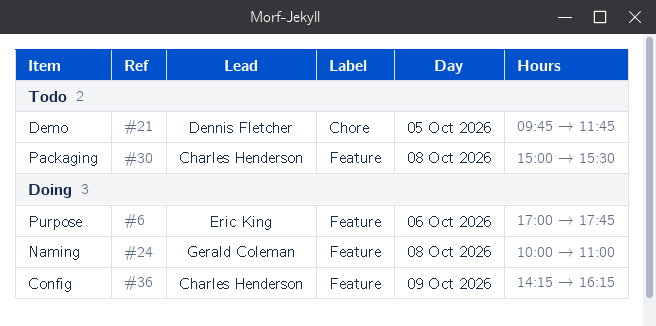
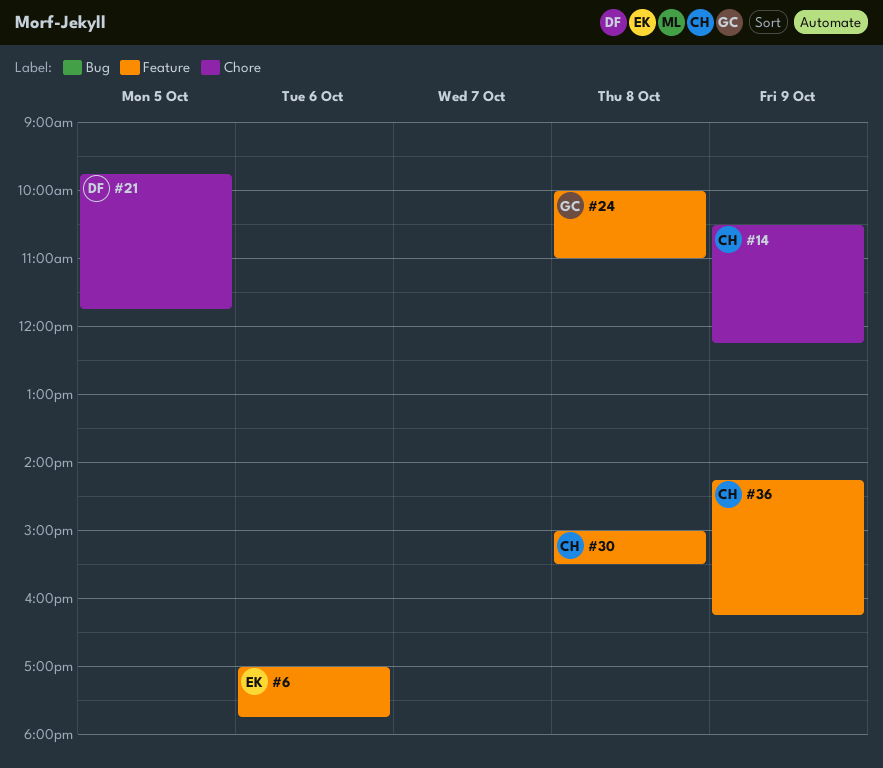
#14: none -> present

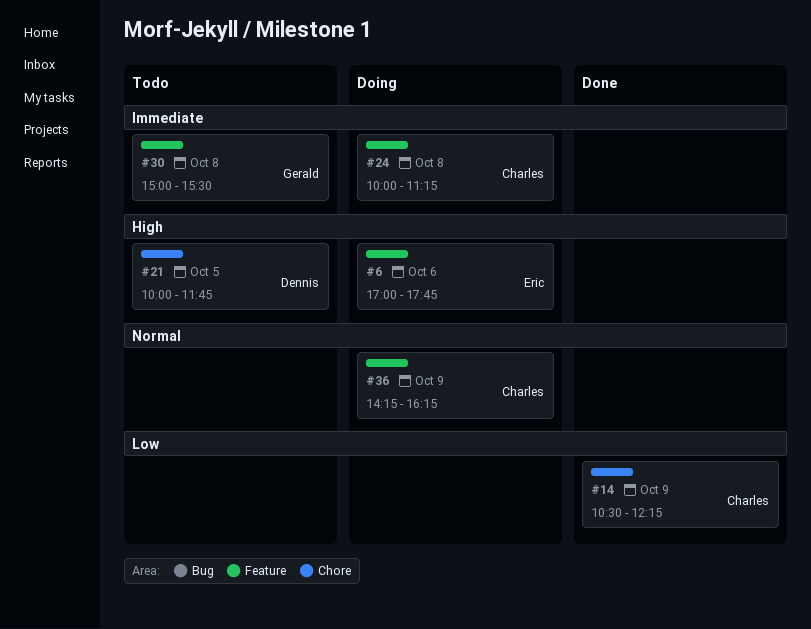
#21, begins: 09:45 -> 10:00
#24, owner: Gerald -> Charles
#24, ends: 11:00 -> 11:15
#30, owner: Charles -> Gerald

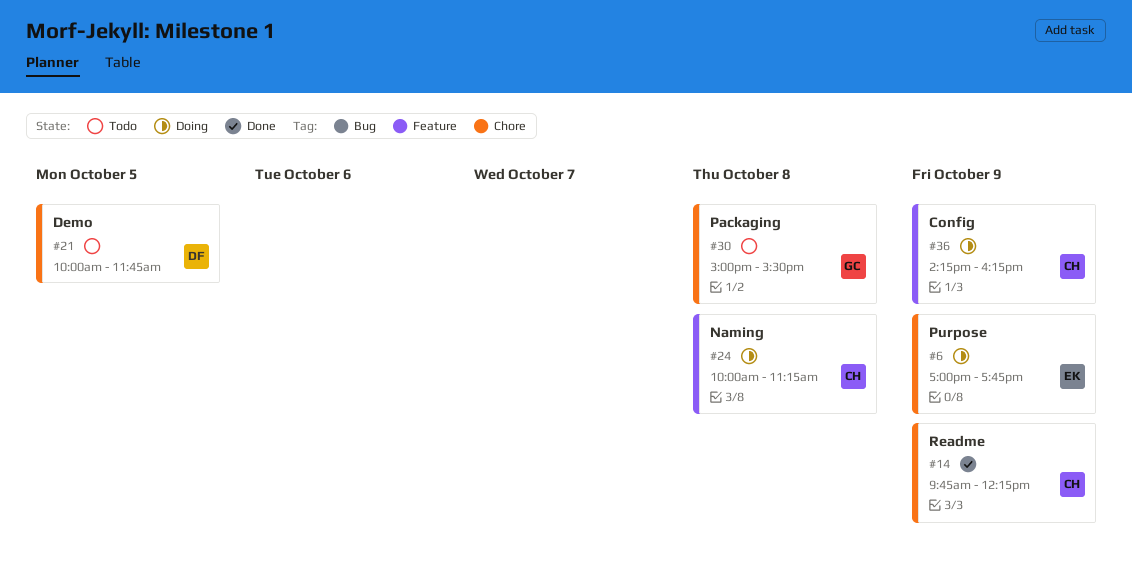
#6, label: Feature -> Chore
#6, day: Oct 6 -> Oct 9
#14, begins: 10:30 -> 09:45
#30, label: Feature -> Chore

